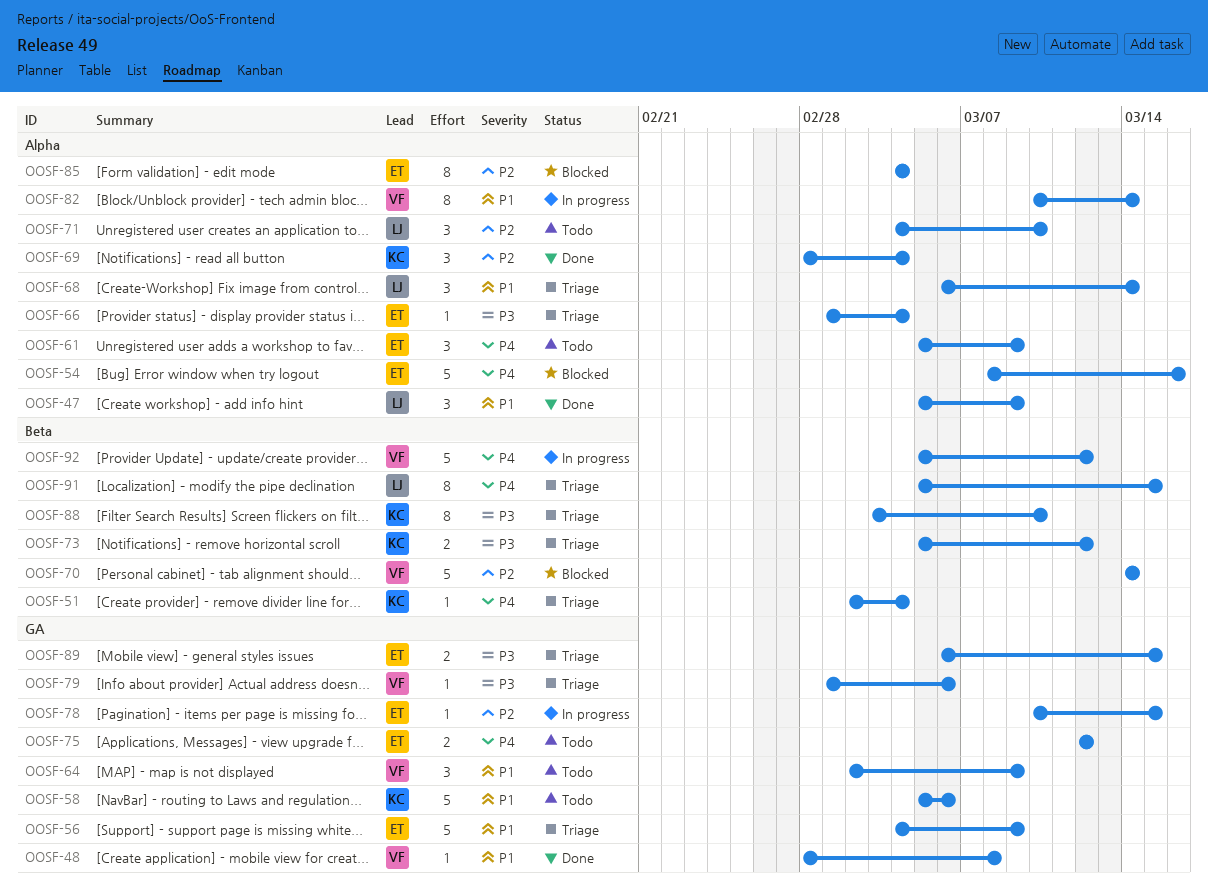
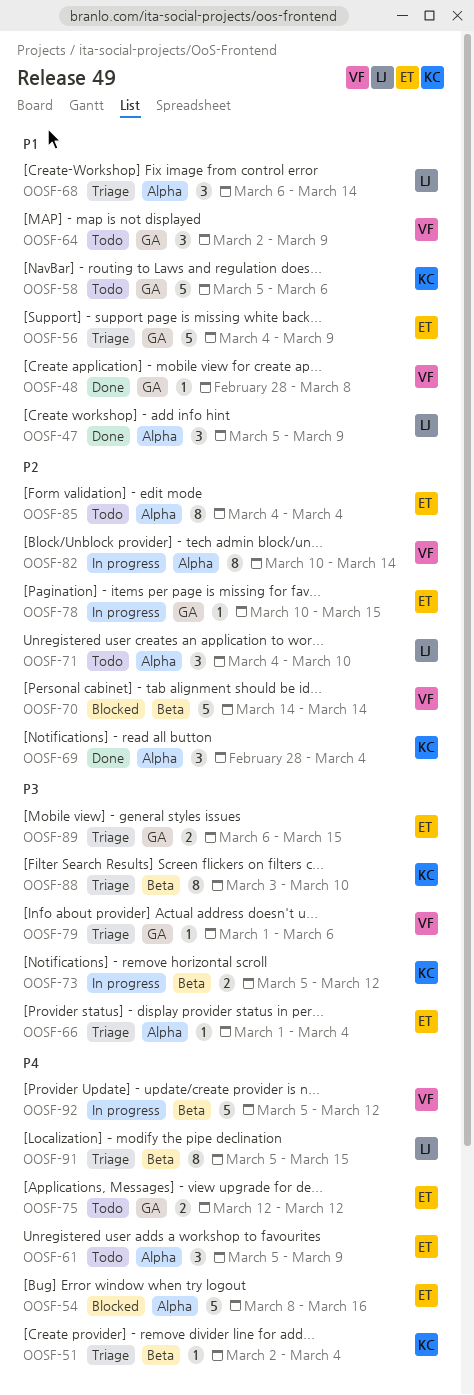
OOSF-73, status: Triage -> In progress
OOSF-82, priority: P1 -> P2
OOSF-85, status: Blocked -> Todo

